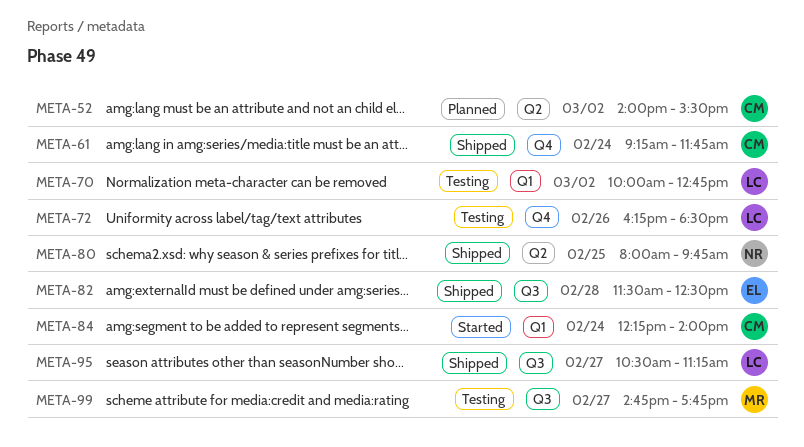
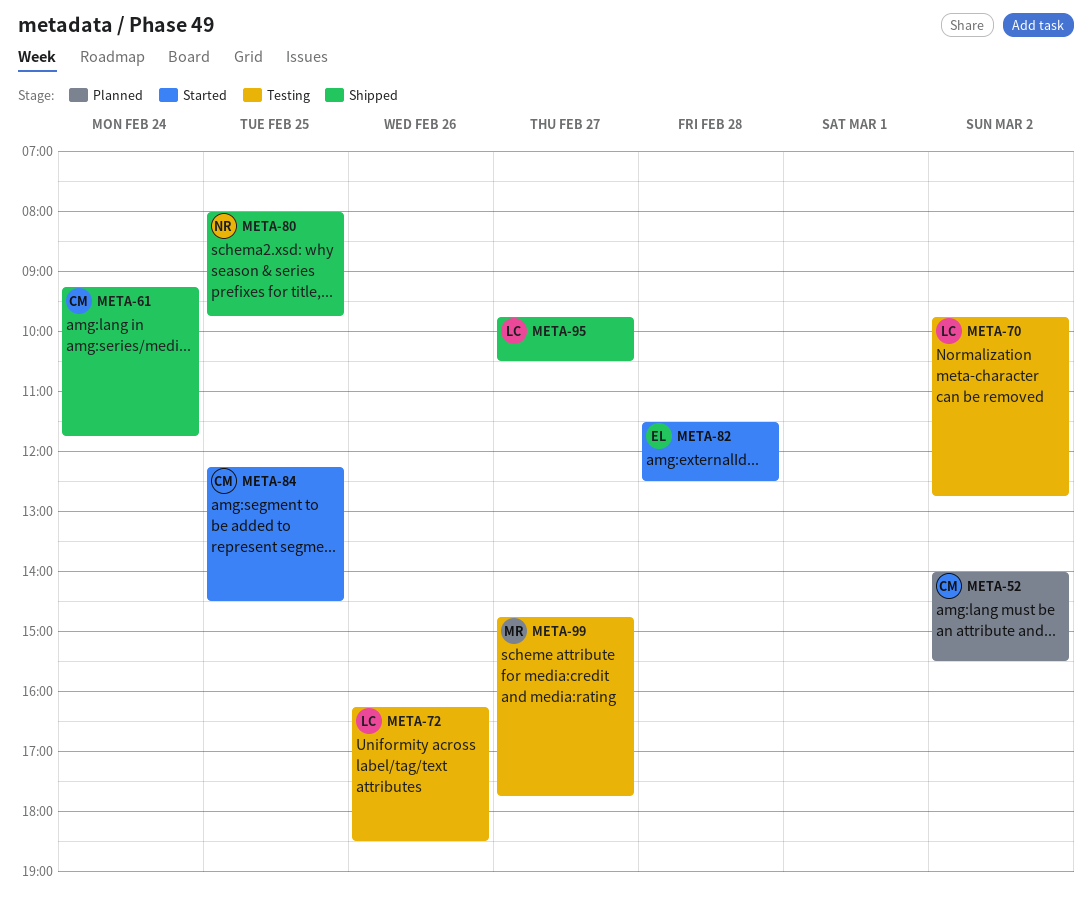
META-70, begins: 10:00 -> 09:45
META-82, status: Shipped -> Started
META-84, day: Feb 24 -> Feb 25
META-84, ends: 14:00 -> 14:30
META-95, begins: 10:30 -> 09:45
META-95, ends: 11:15 -> 10:30

